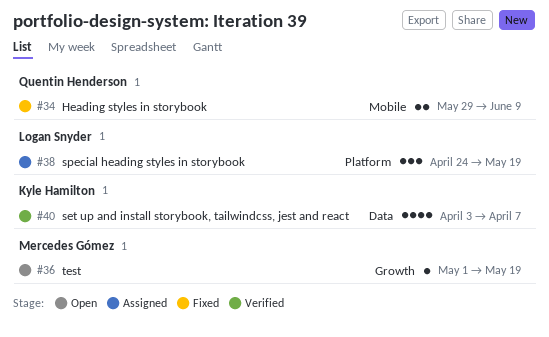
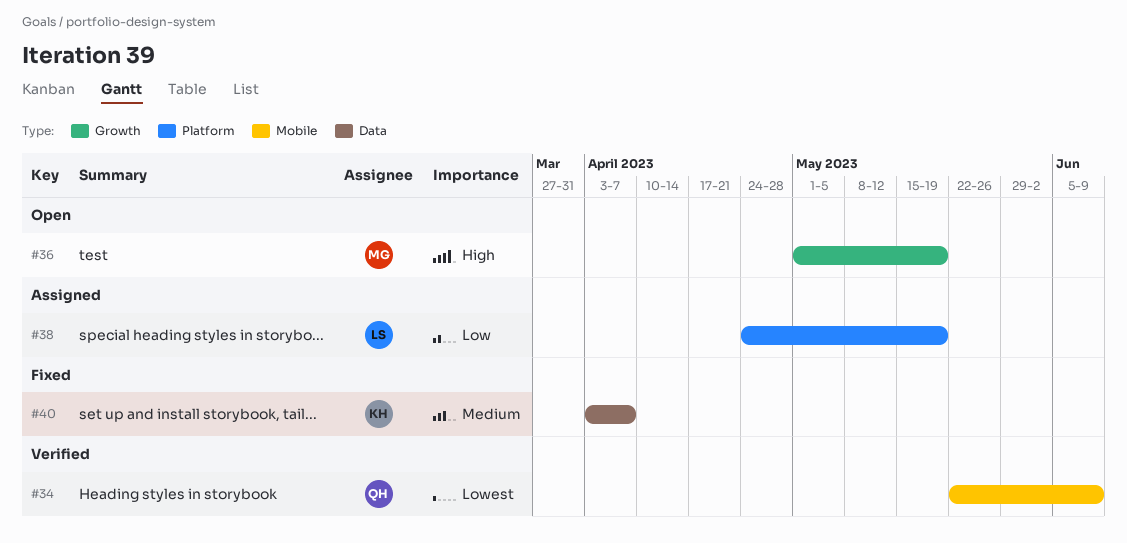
#34, status: Fixed -> Verified
#34, start: May 29 -> May 22
#40, status: Verified -> Fixed

